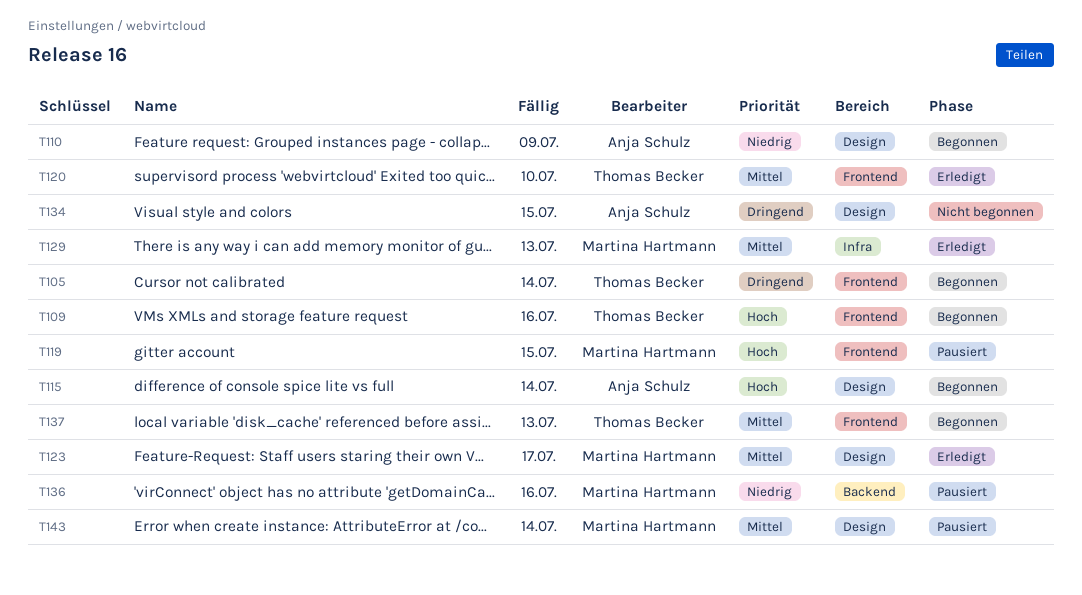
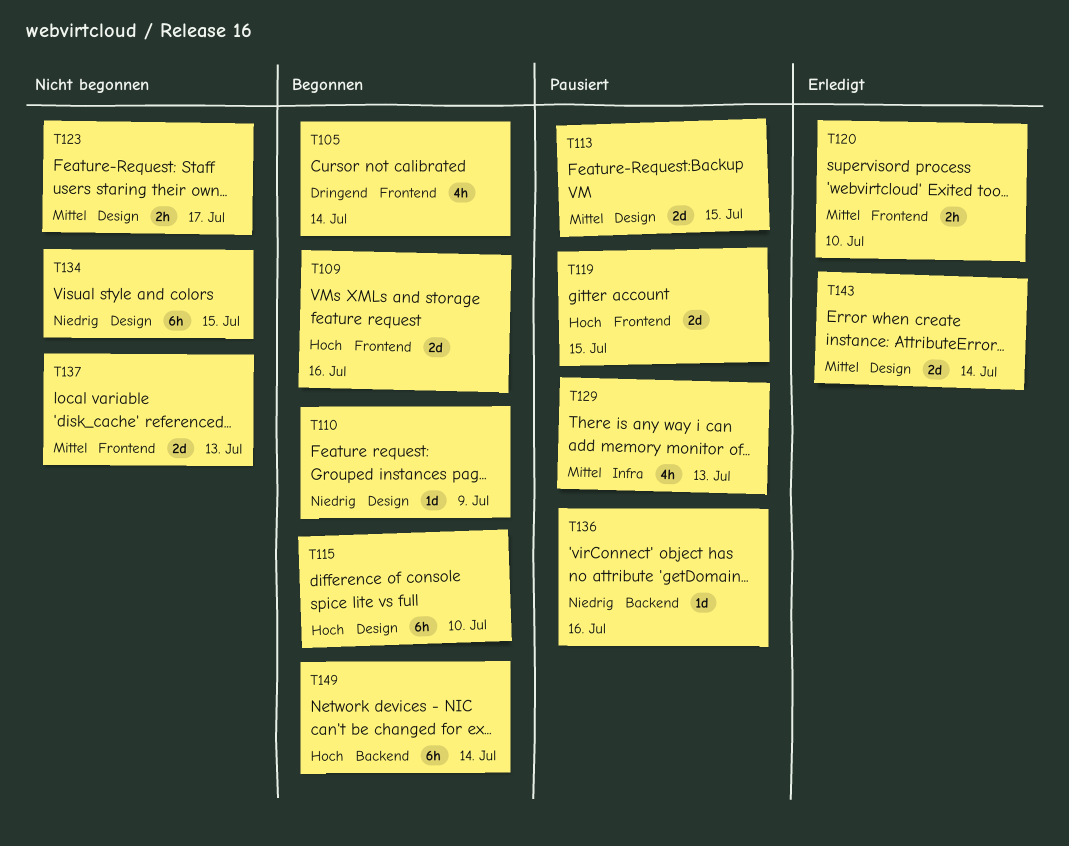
T113: none -> present
T115, due: Jul 14 -> Jul 10
T123, status: Erledigt -> Nicht begonnen
T129, status: Erledigt -> Pausiert
T134, priority: Dringend -> Niedrig
T137, status: Begonnen -> Nicht begonnen
T143, status: Pausiert -> Erledigt
T149: none -> present

